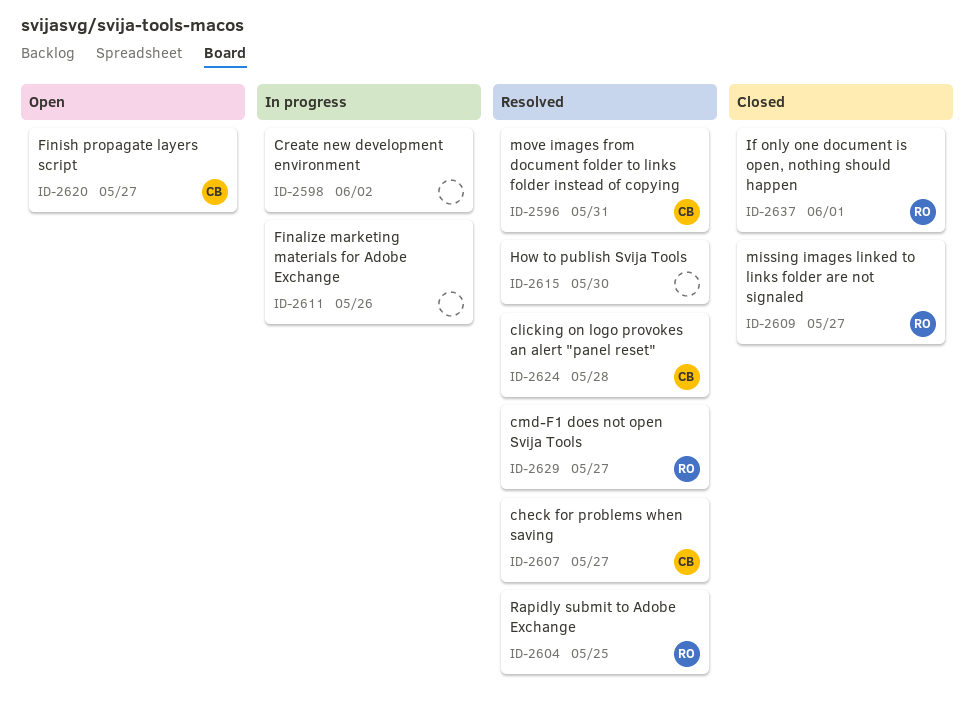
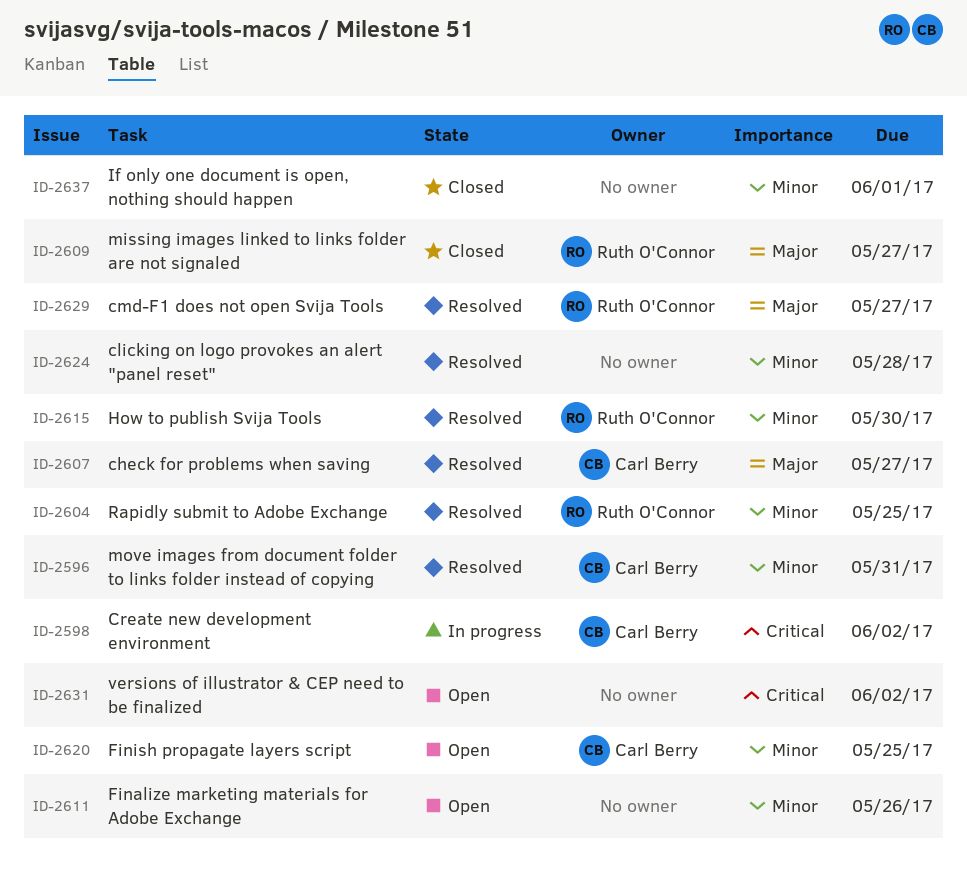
ID-2598, owner: none -> Carl Berry
ID-2611, status: In progress -> Open
ID-2615, owner: none -> Ruth O'Connor
ID-2620, due: May 27 -> May 25
ID-2624, owner: Carl Berry -> none
ID-2631: none -> present
ID-2637, owner: Ruth O'Connor -> none

